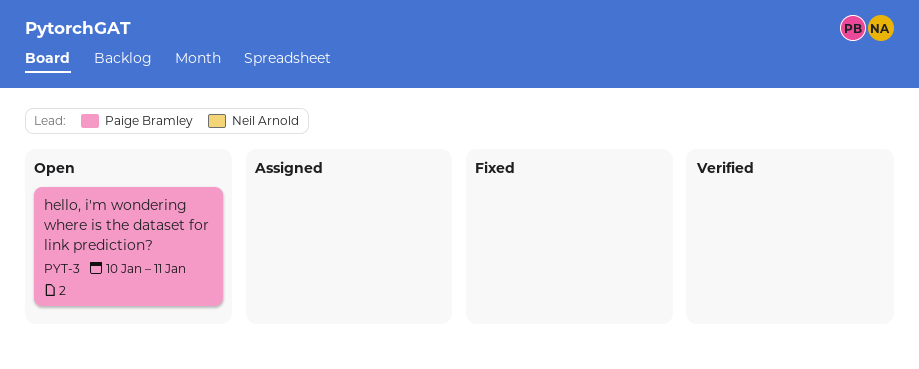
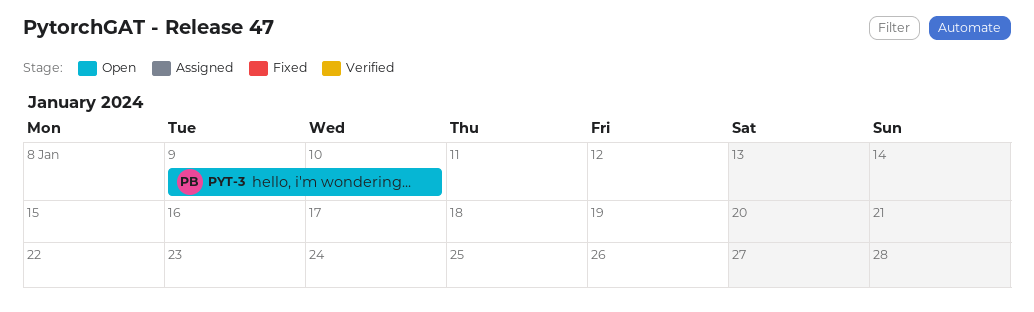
PYT-3, start: Jan 10 -> Jan 9
PYT-3, due: Jan 11 -> Jan 10

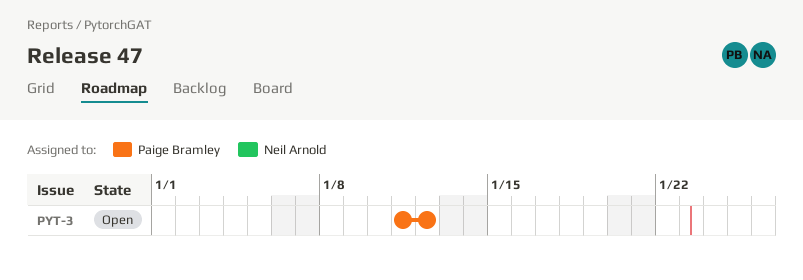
PYT-3, start: Jan 9 -> Jan 11
PYT-3, due: Jan 10 -> Jan 12

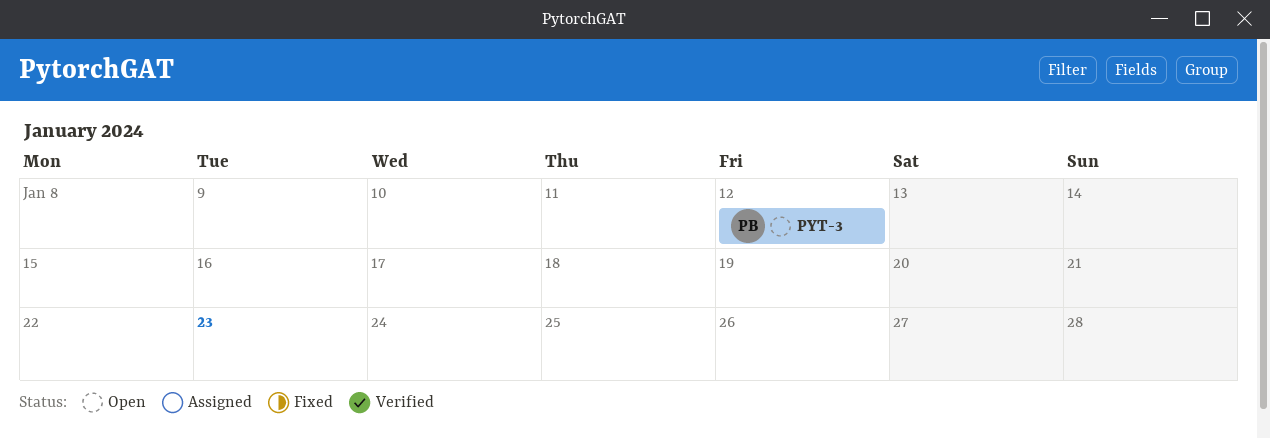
PYT-3, start: Jan 11 -> Jan 12

